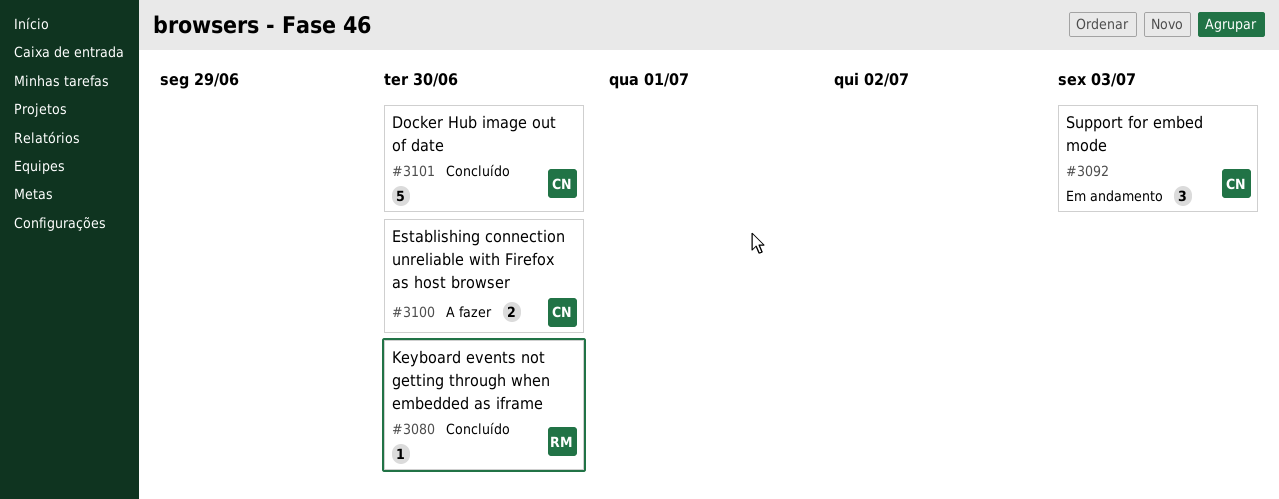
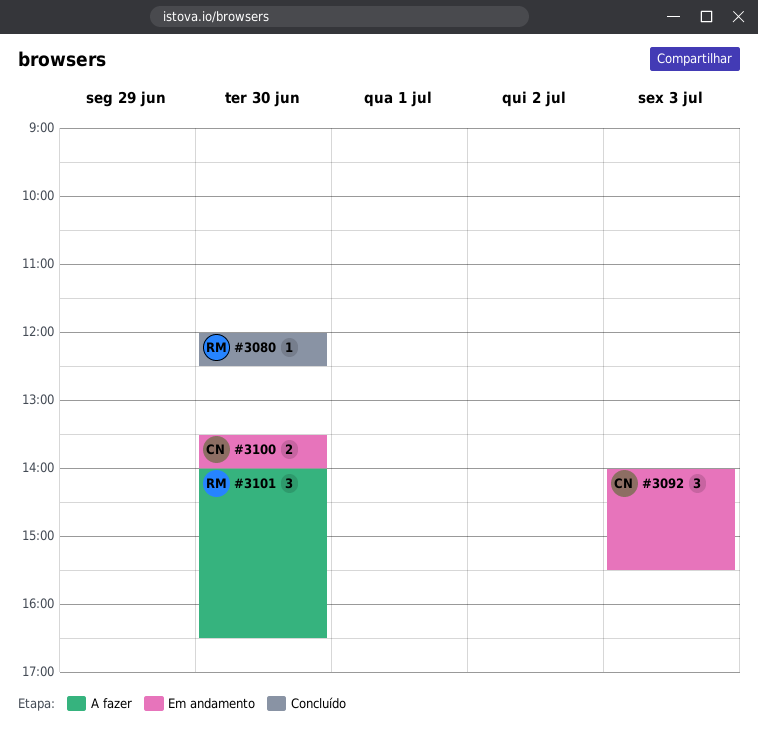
#3100, status: A fazer -> Em andamento
#3101, status: Concluído -> A fazer
#3101, owner: CN -> RM
#3101, estimate: 5 -> 3

